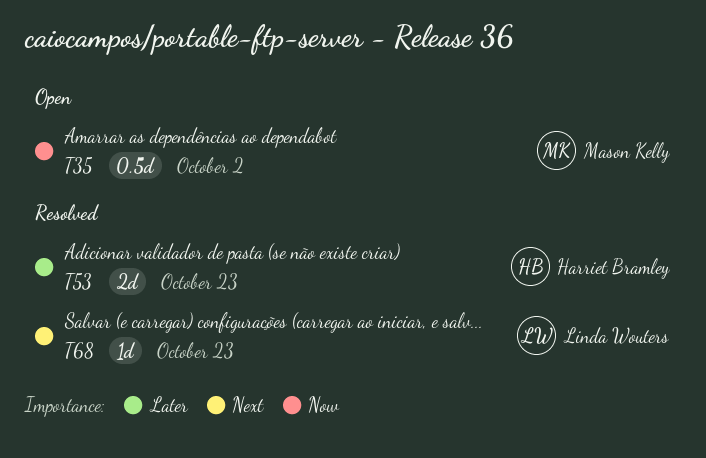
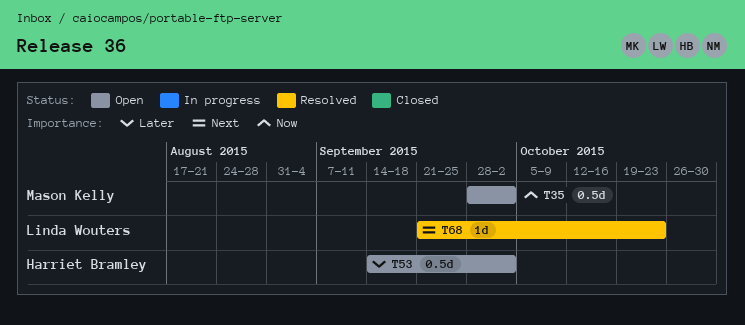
T53, status: Resolved -> Open
T53, estimate: 2d -> 0.5d
T53, due: Oct 23 -> Oct 2

